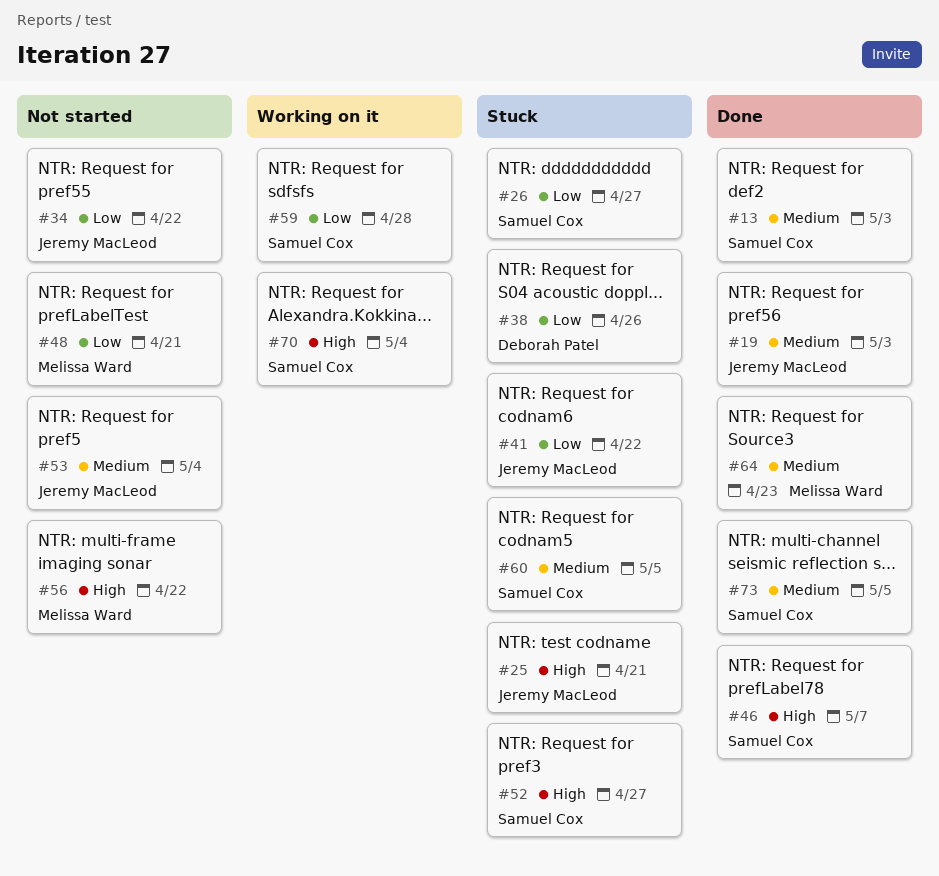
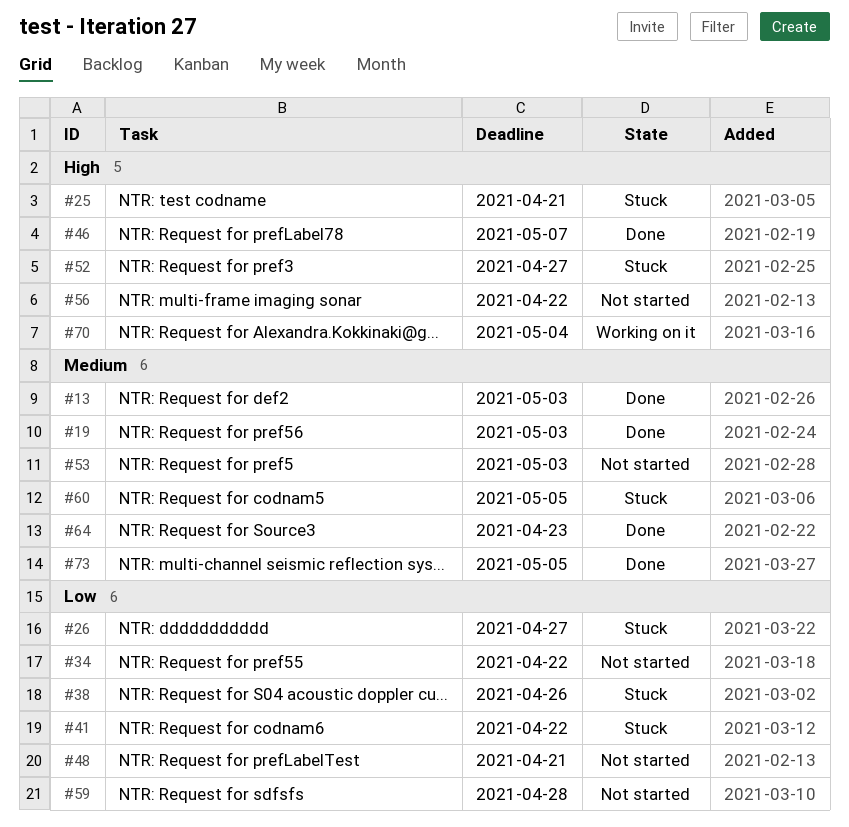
#53, due: May 4 -> May 3
#59, status: Working on it -> Not started

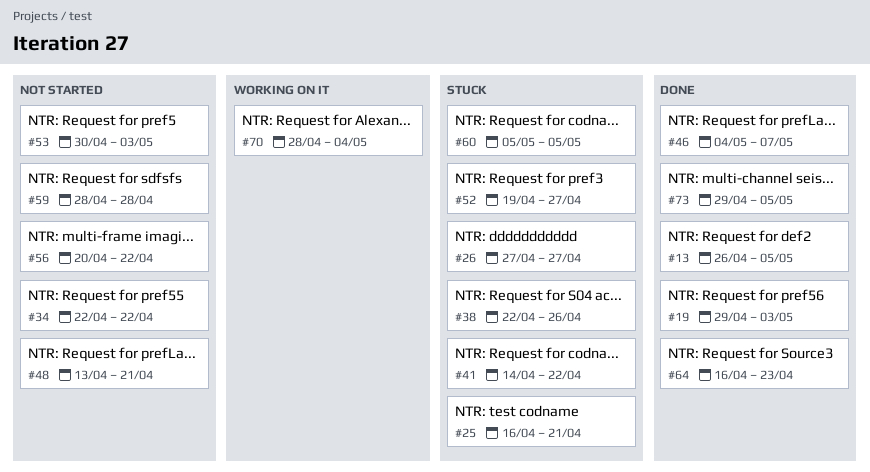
#13, due: May 3 -> May 5

